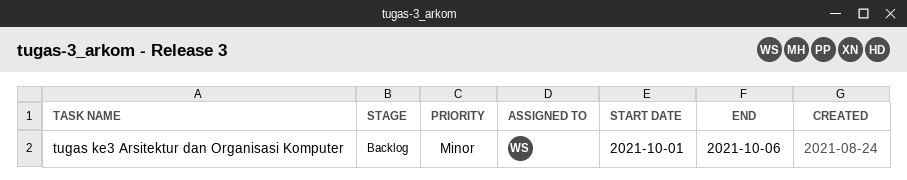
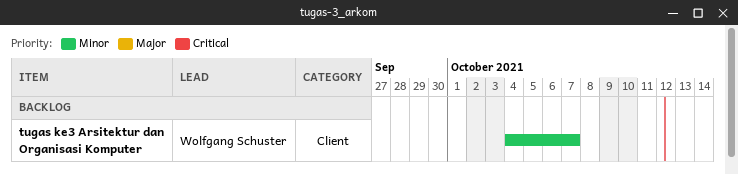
tugas ke3 Arsitektur dan Organisasi Komputer, start: Oct 1 -> Oct 4
tugas ke3 Arsitektur dan Organisasi Komputer, due: Oct 6 -> Oct 7

